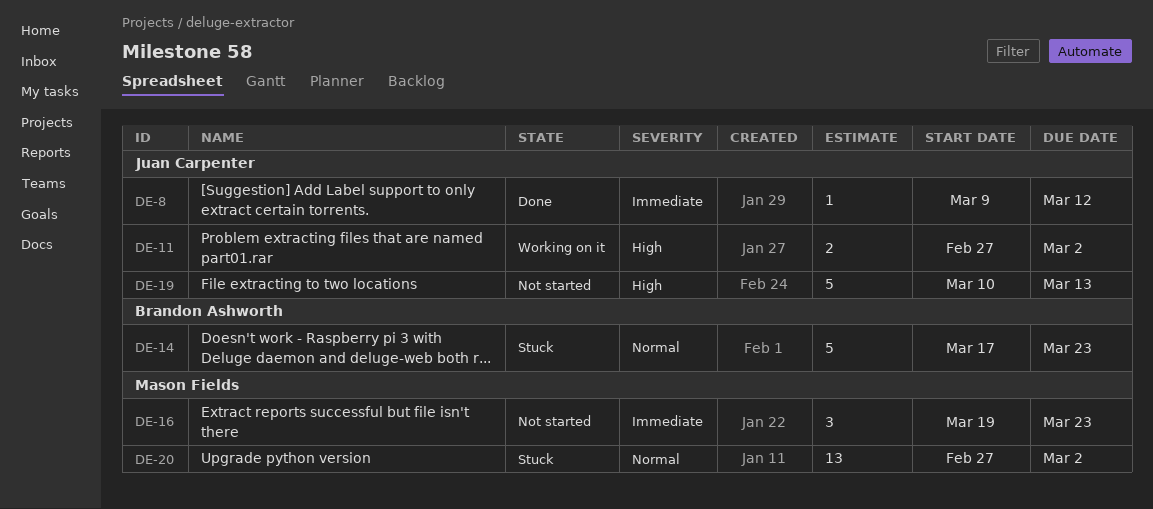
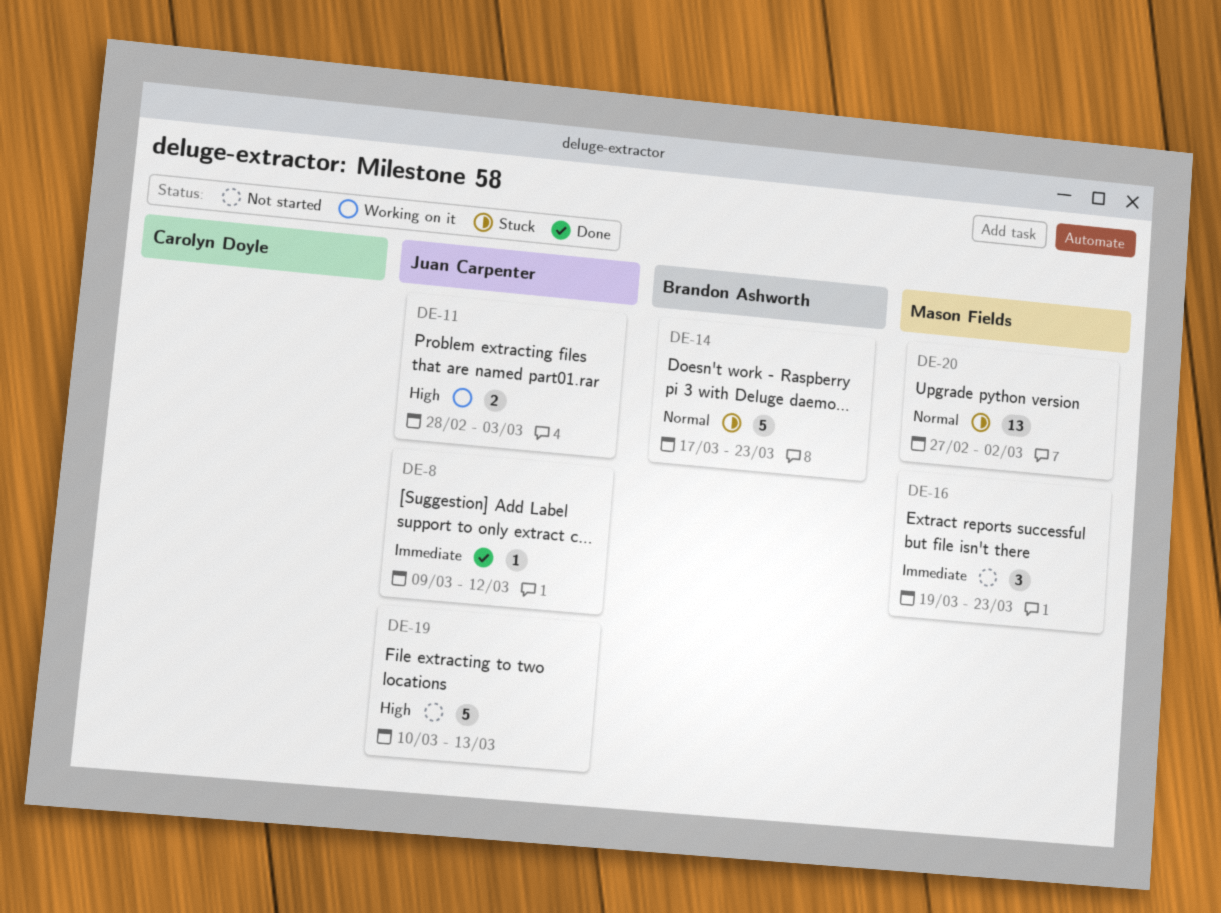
DE-11, start: Feb 27 -> Feb 28
DE-11, due: Mar 2 -> Mar 3

